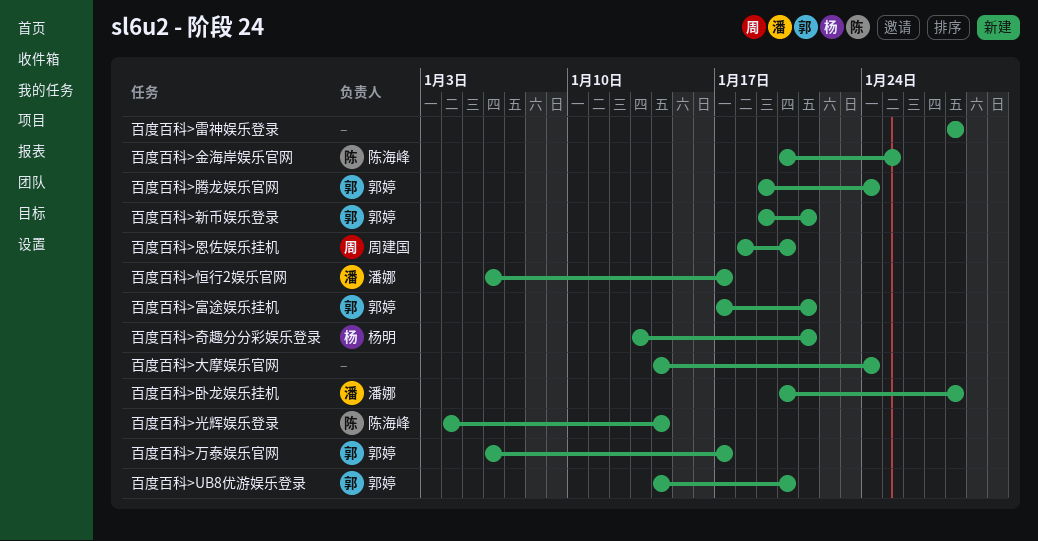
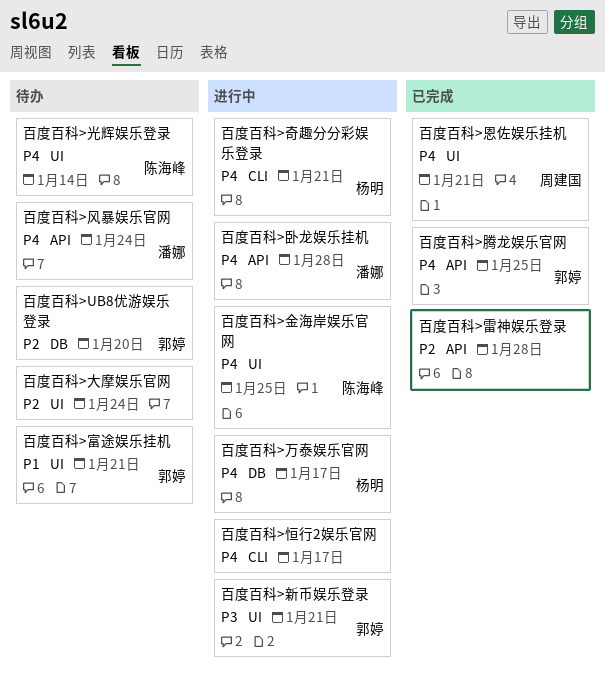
百度百科>万泰娱乐官网, owner: 郭婷 -> 杨明
百度百科>恒行2娱乐官网, owner: 潘娜 -> none
百度百科>恩佐娱乐挂机, due: Jan 20 -> Jan 21
百度百科>腾龙娱乐官网, due: Jan 24 -> Jan 25
百度百科>风暴娱乐官网: none -> present

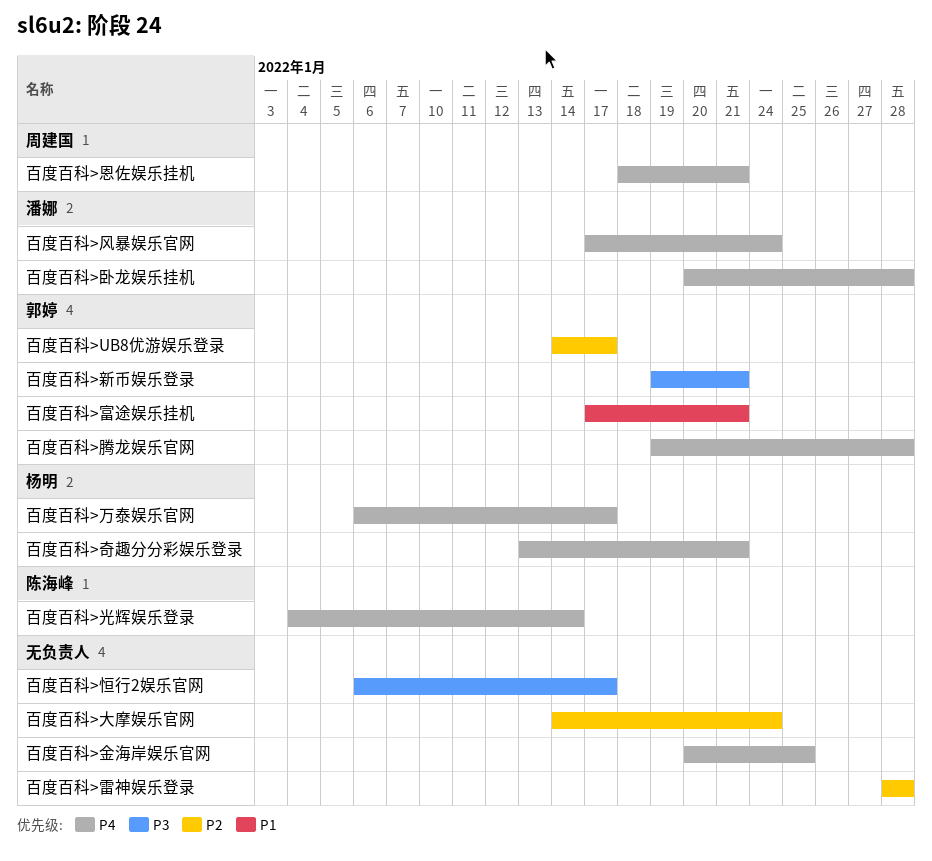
百度百科>UB8优游娱乐登录, due: Jan 20 -> Jan 17
百度百科>恒行2娱乐官网, priority: P4 -> P3
百度百科>腾龙娱乐官网, due: Jan 25 -> Jan 28
百度百科>金海岸娱乐官网, owner: 陈海峰 -> none

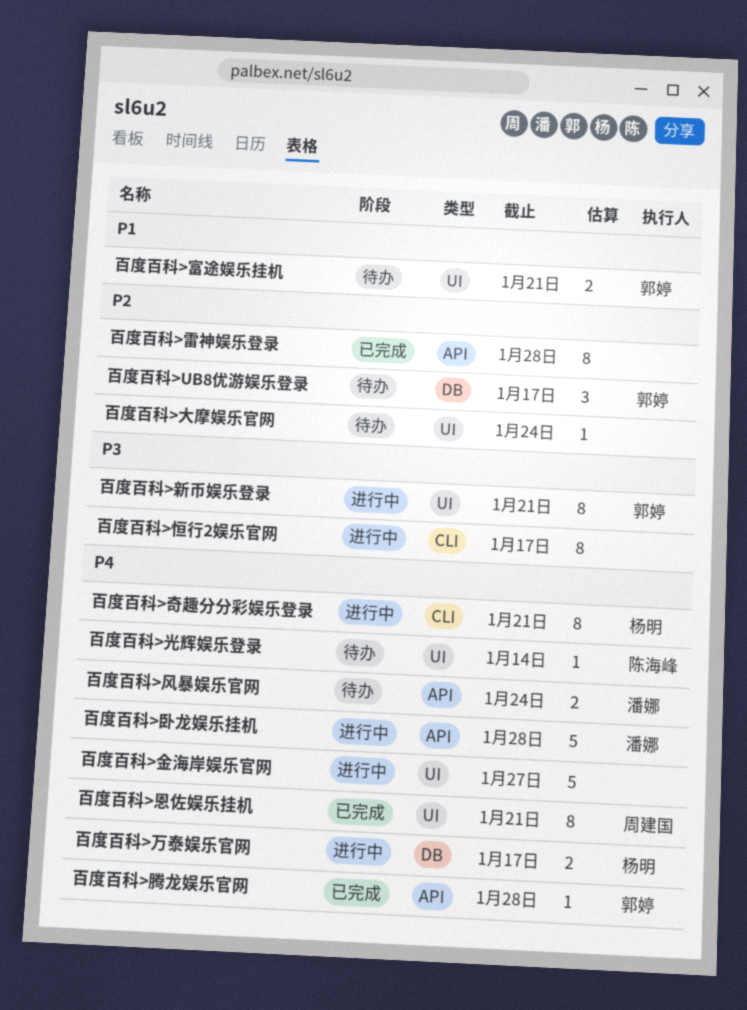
百度百科>金海岸娱乐官网, due: Jan 25 -> Jan 27

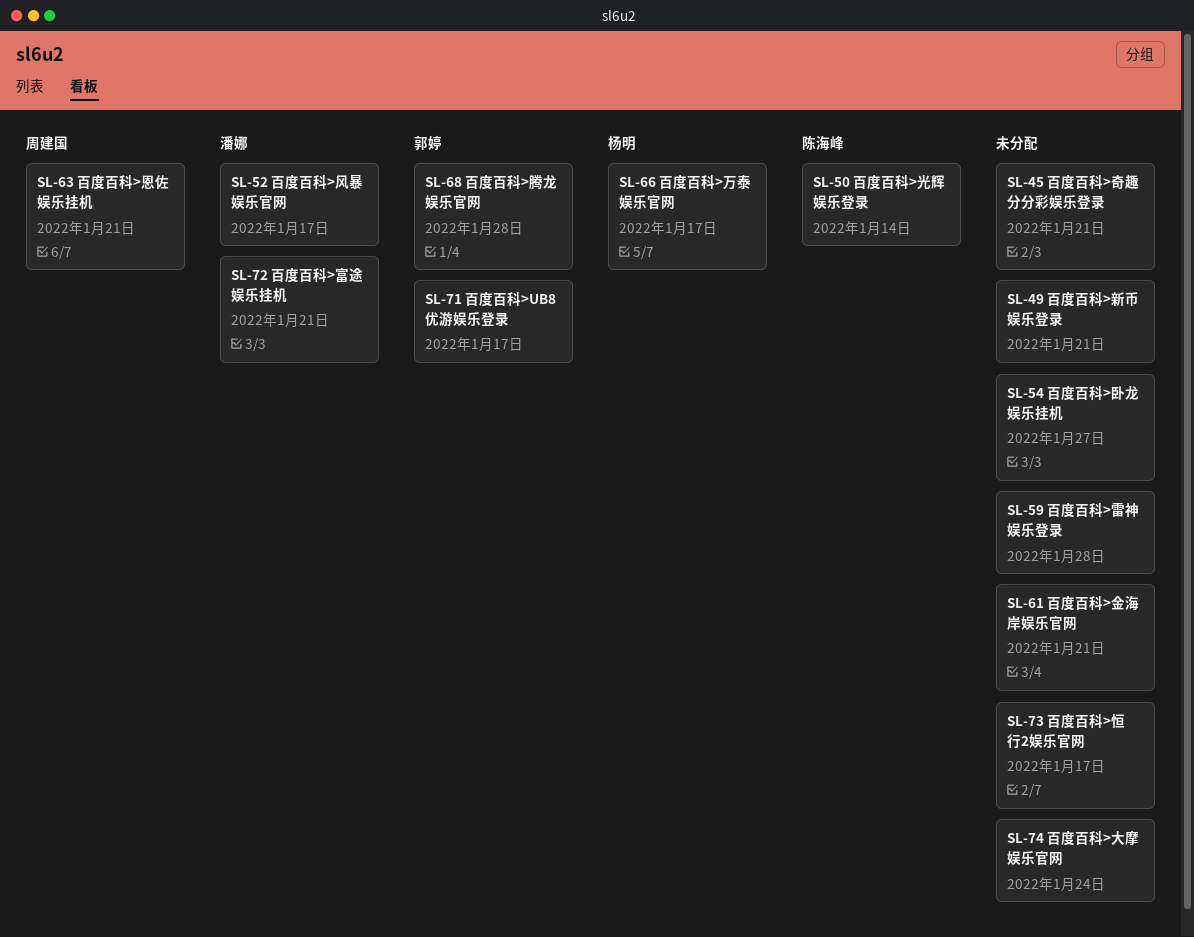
百度百科>卧龙娱乐挂机, owner: 潘娜 -> none
百度百科>卧龙娱乐挂机, due: Jan 28 -> Jan 27
百度百科>奇趣分分彩娱乐登录, owner: 杨明 -> none
百度百科>富途娱乐挂机, owner: 郭婷 -> 潘娜
百度百科>新币娱乐登录, owner: 郭婷 -> none
百度百科>金海岸娱乐官网, due: Jan 27 -> Jan 21
百度百科>风暴娱乐官网, due: Jan 24 -> Jan 17

